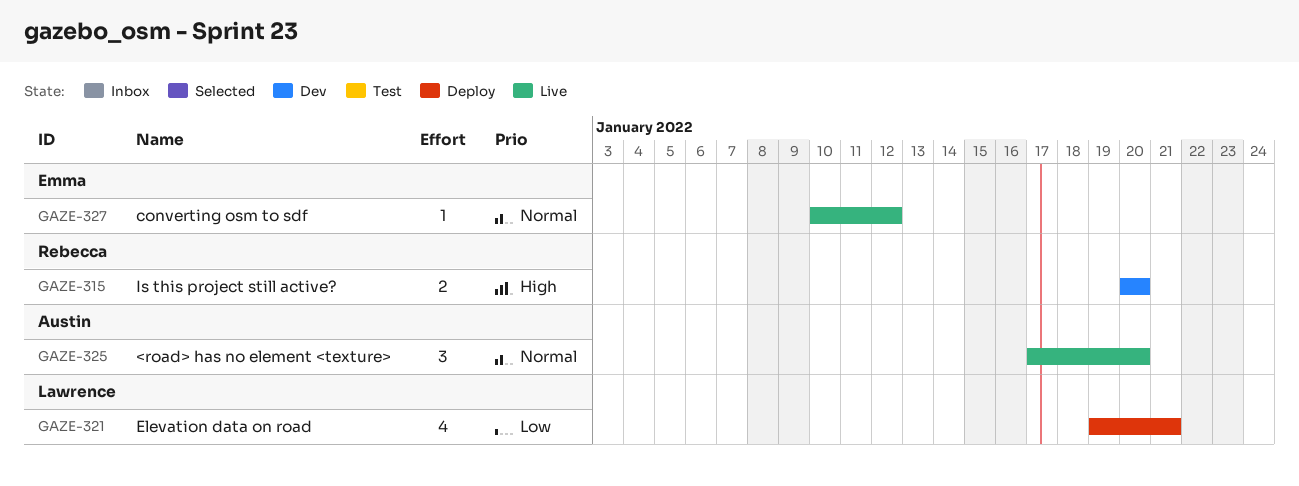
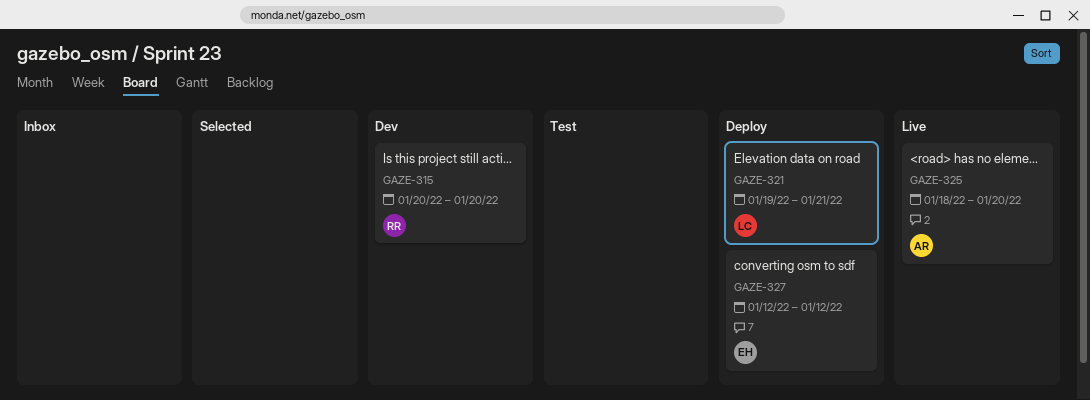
GAZE-325, start: Jan 17 -> Jan 18
GAZE-327, status: Live -> Deploy
GAZE-327, start: Jan 10 -> Jan 12

